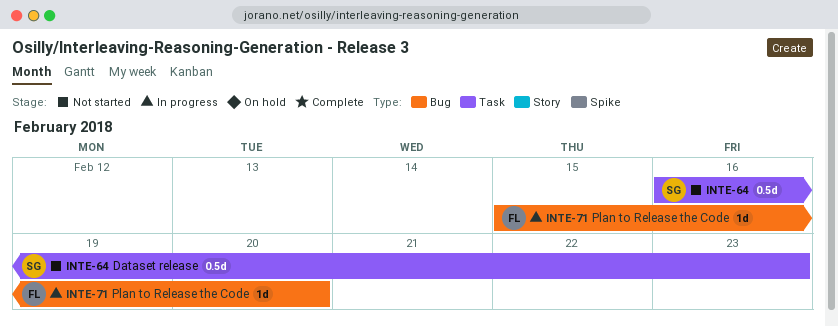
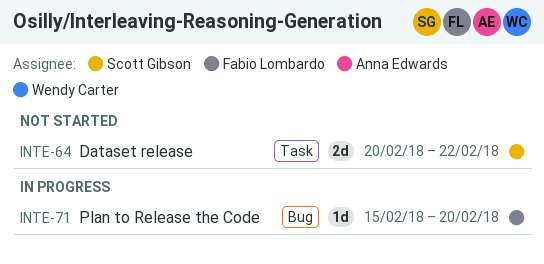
INTE-64, estimate: 0.5d -> 2d
INTE-64, start: Feb 16 -> Feb 20
INTE-64, due: Feb 23 -> Feb 22

